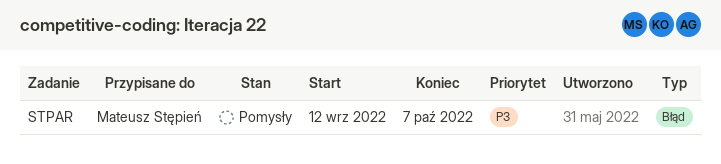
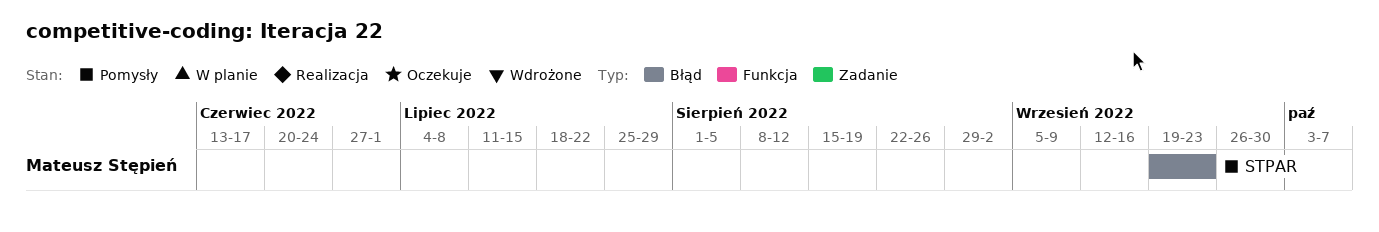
STPAR, start: Sep 12 -> Sep 19
STPAR, due: Oct 7 -> Sep 23

